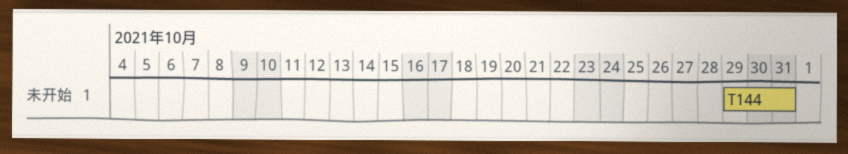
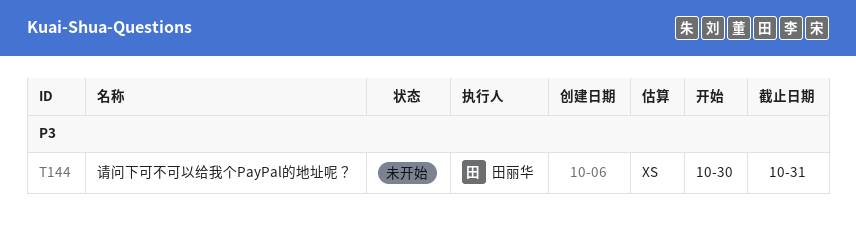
T144, start: Oct 29 -> Oct 30

